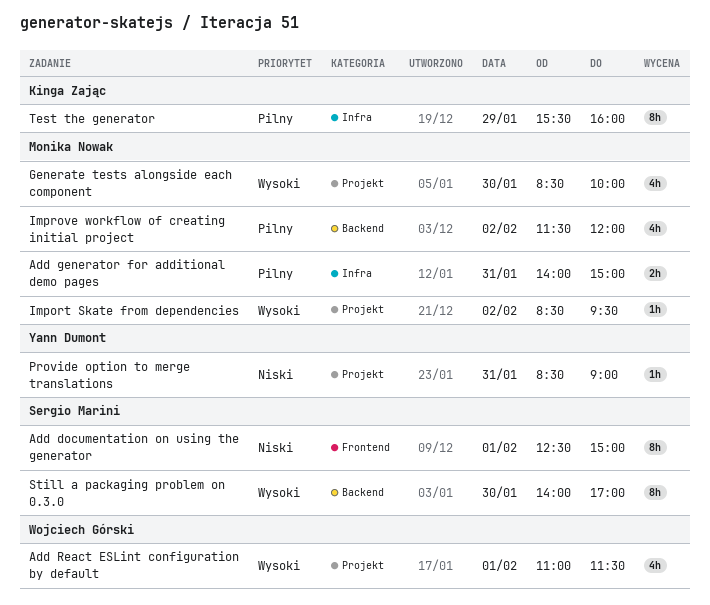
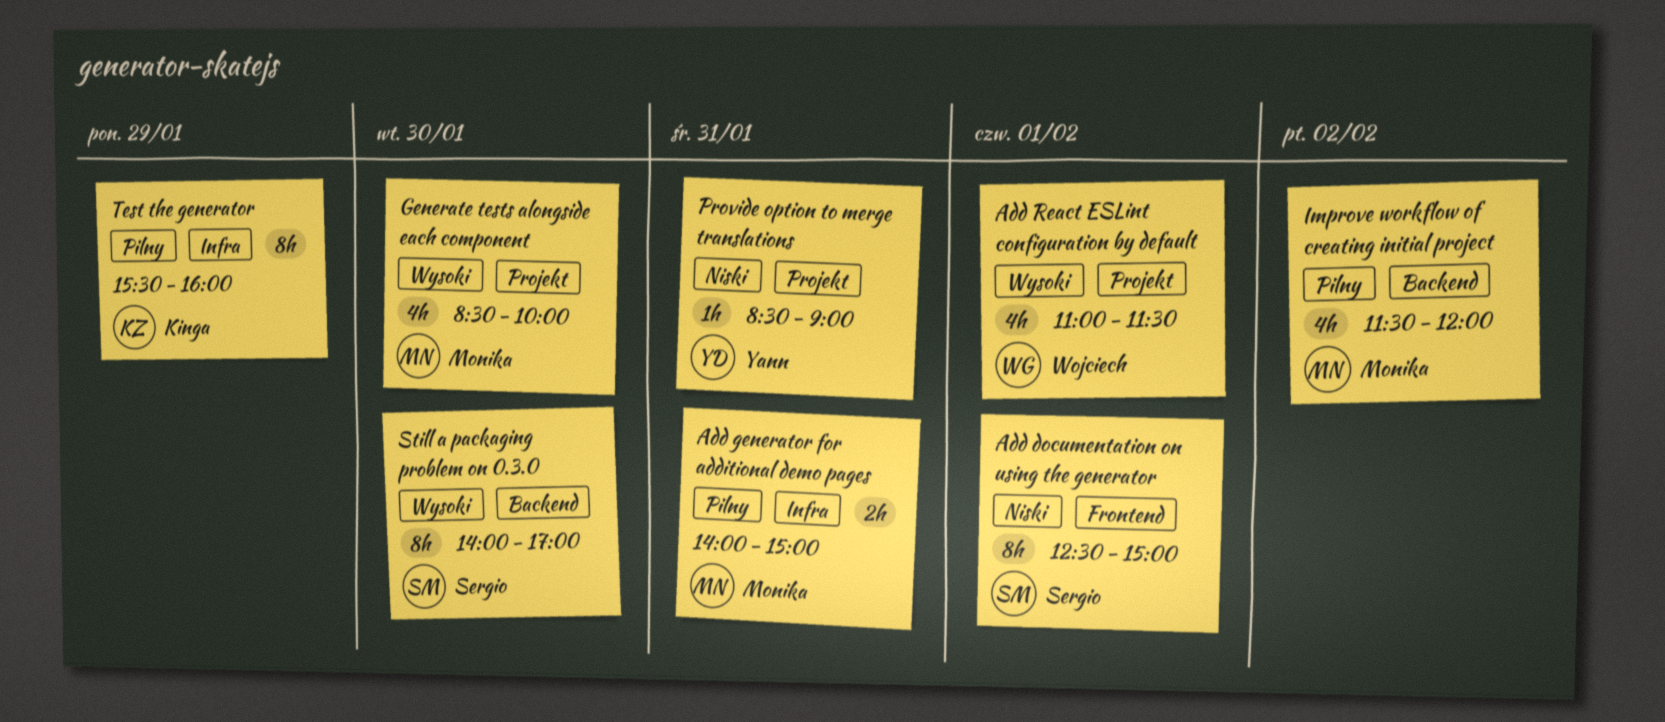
Import Skate from dependencies: present -> none

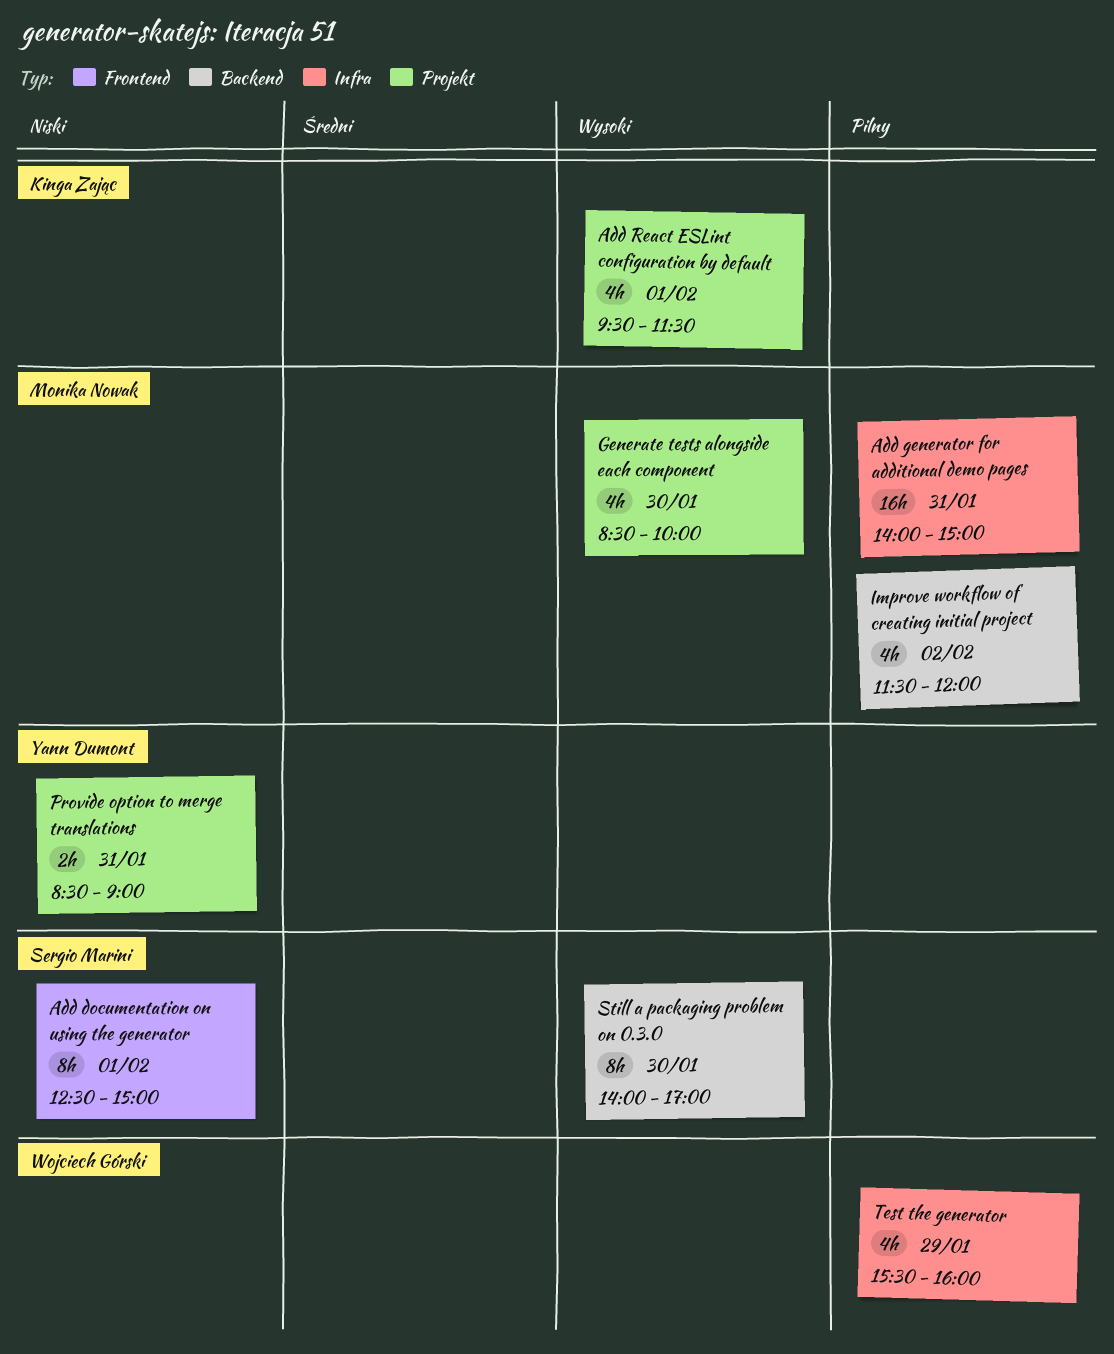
Add generator for additional demo pages, estimate: 2h -> 16h
Add React ESLint configuration by default, owner: Wojciech Górski -> Kinga Zając
Add React ESLint configuration by default, begins: 11:00 -> 09:30
Provide option to merge translations, estimate: 1h -> 2h
Test the generator, owner: Kinga Zając -> Wojciech Górski
Test the generator, estimate: 8h -> 4h

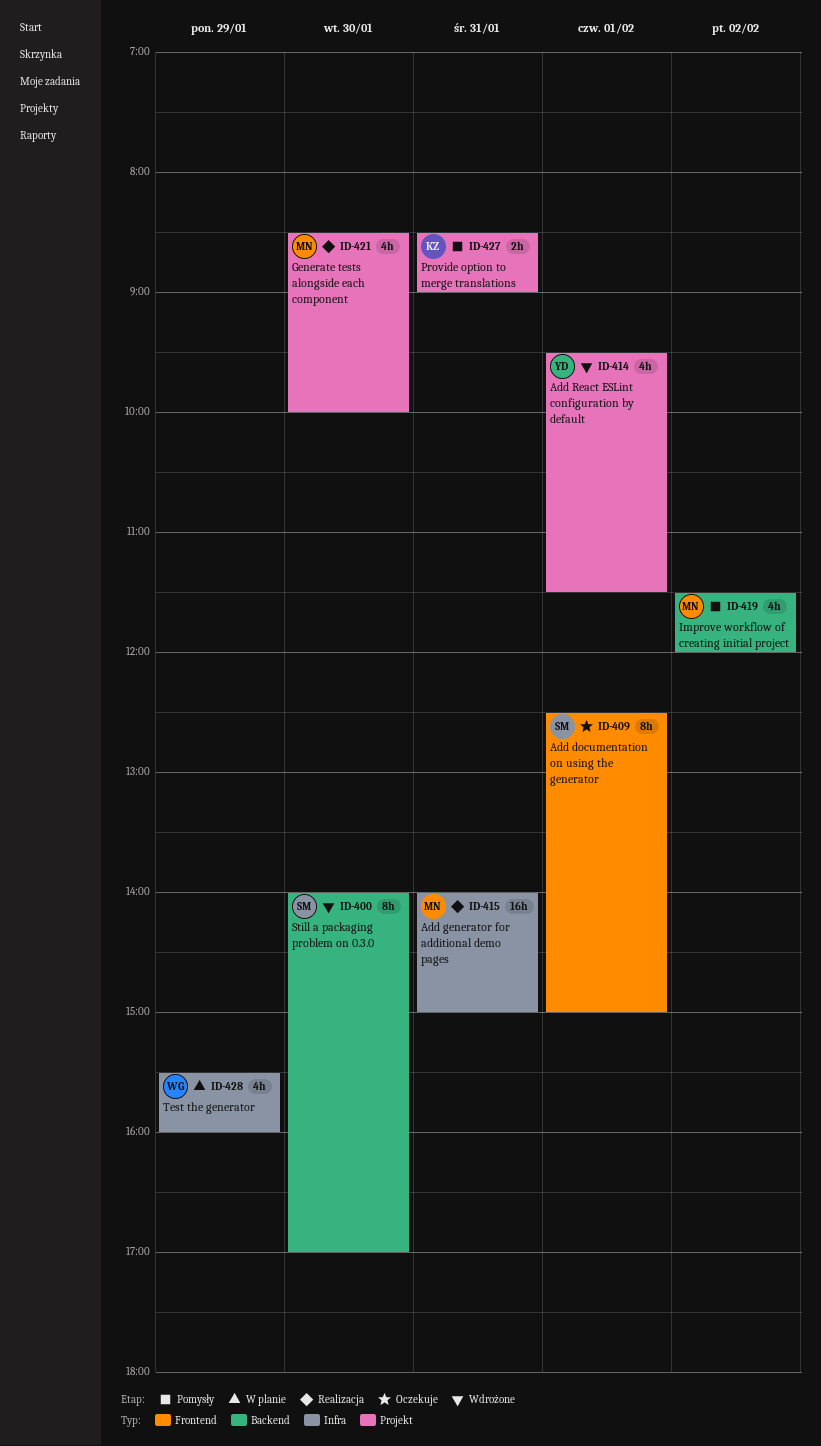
Add React ESLint configuration by default, owner: Kinga Zając -> Yann Dumont
Provide option to merge translations, owner: Yann Dumont -> Kinga Zając

